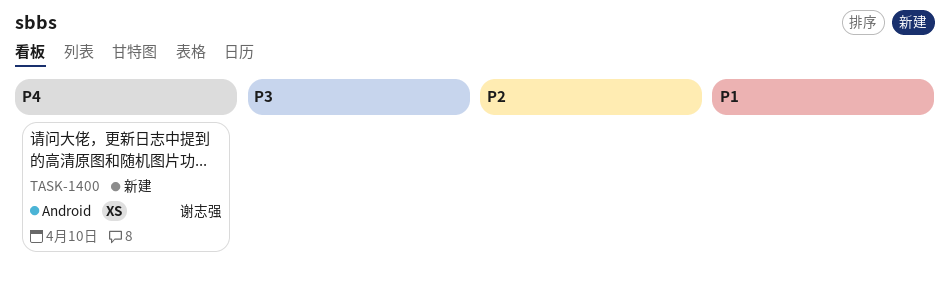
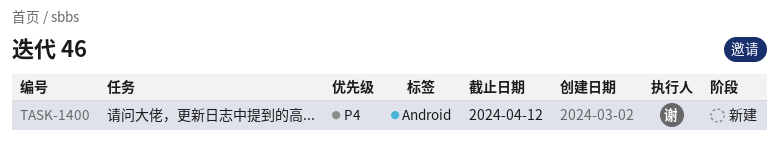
TASK-1400, due: Apr 10 -> Apr 12

